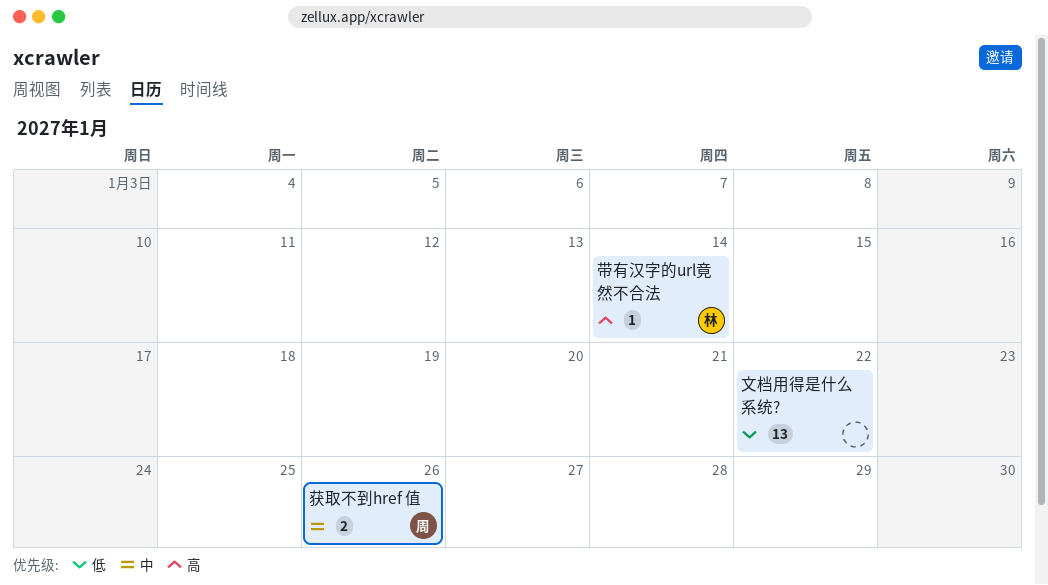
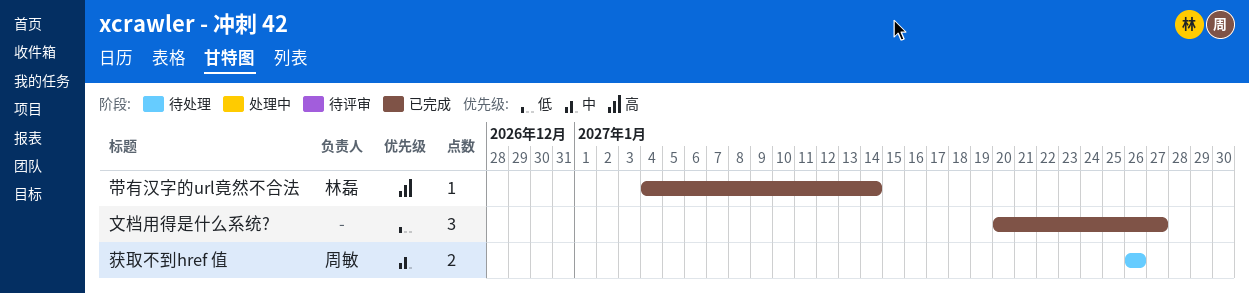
文档用得是什么系统?, estimate: 13 -> 3
文档用得是什么系统?, due: Jan 22 -> Jan 27

